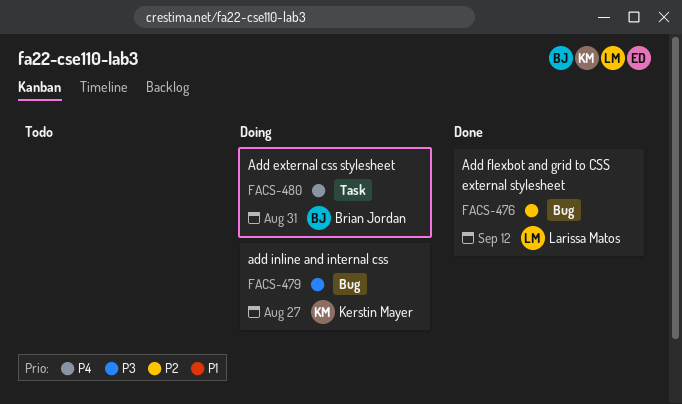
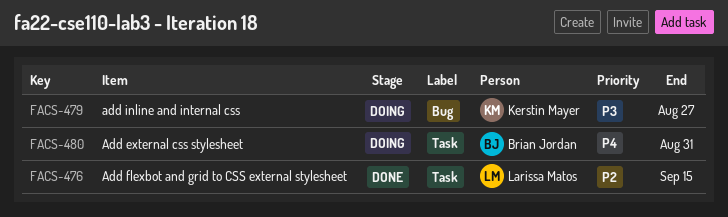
FACS-476, label: Bug -> Task
FACS-476, due: Sep 12 -> Sep 15

